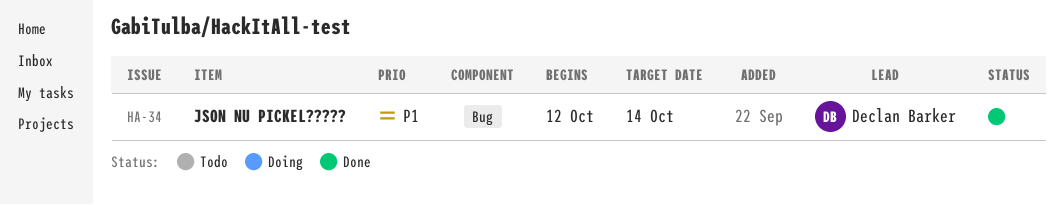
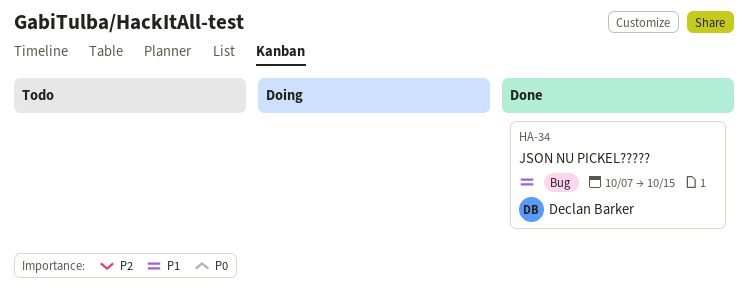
HA-34, start: Oct 12 -> Oct 7
HA-34, due: Oct 14 -> Oct 15

